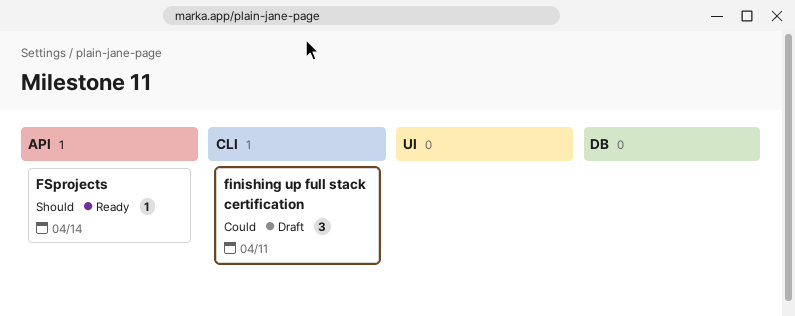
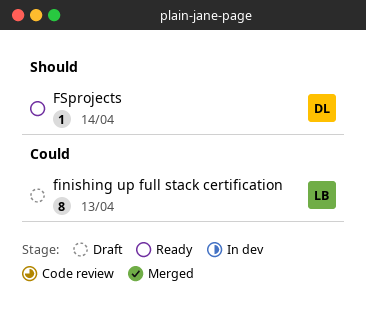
finishing up full stack certification, estimate: 3 -> 8
finishing up full stack certification, due: Apr 11 -> Apr 13

